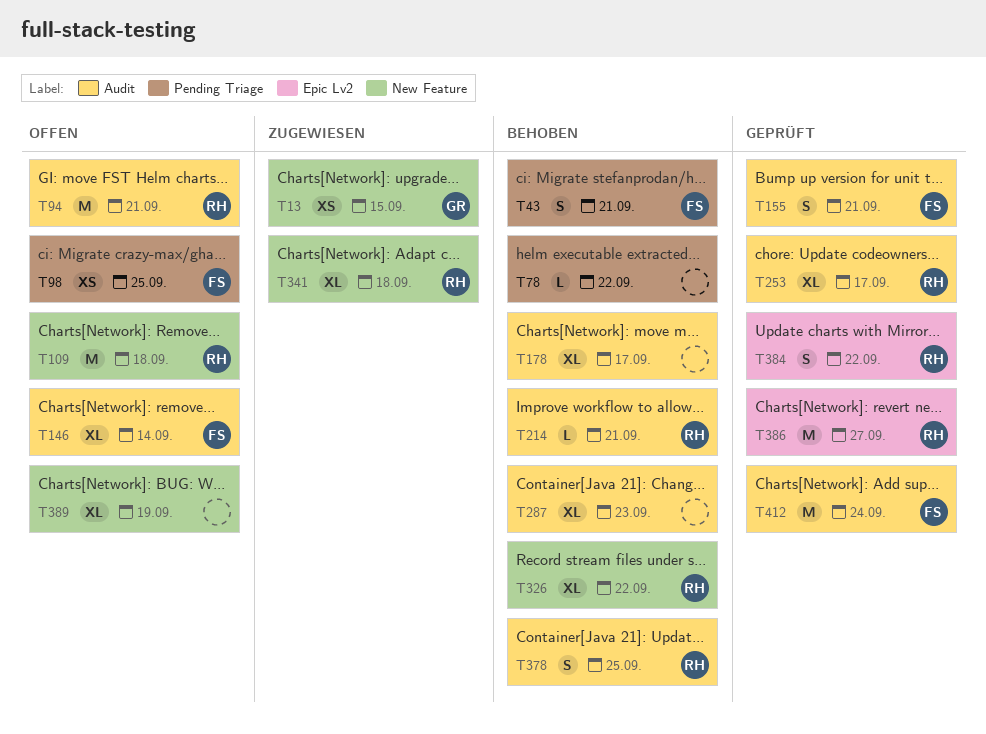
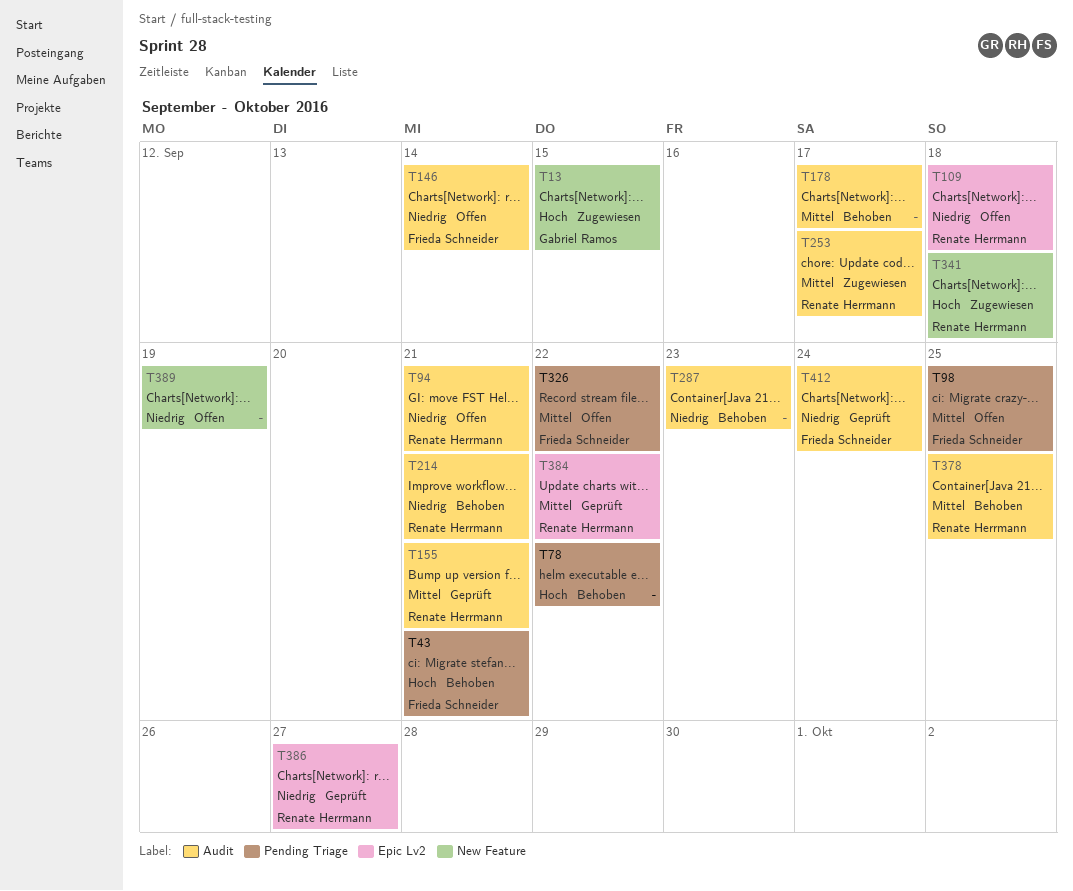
T109, label: New Feature -> Epic Lv2
T155, owner: Frieda Schneider -> Renate Herrmann
T253, status: Geprüft -> Zugewiesen
T326, status: Behoben -> Offen
T326, owner: Renate Herrmann -> Frieda Schneider
T326, label: New Feature -> Pending Triage

